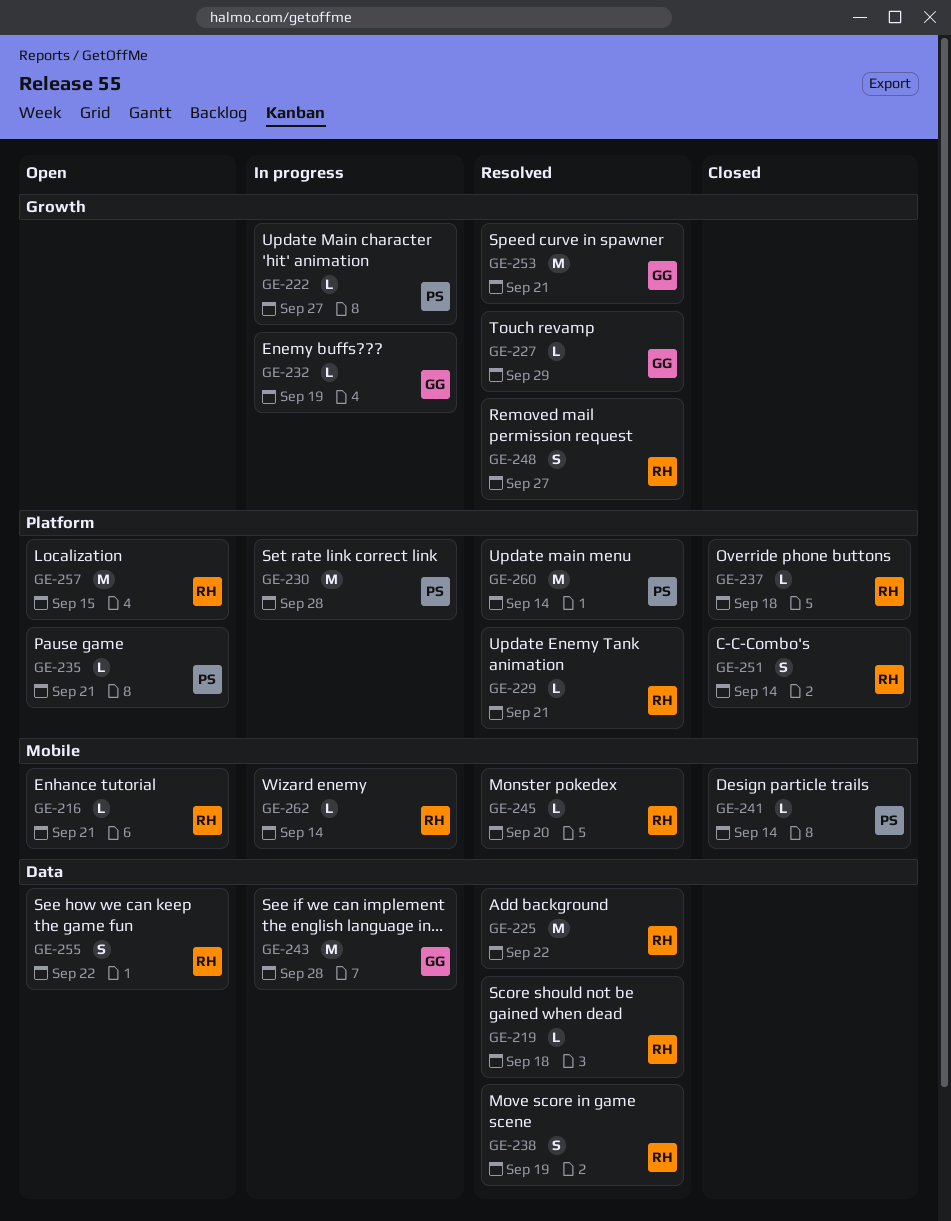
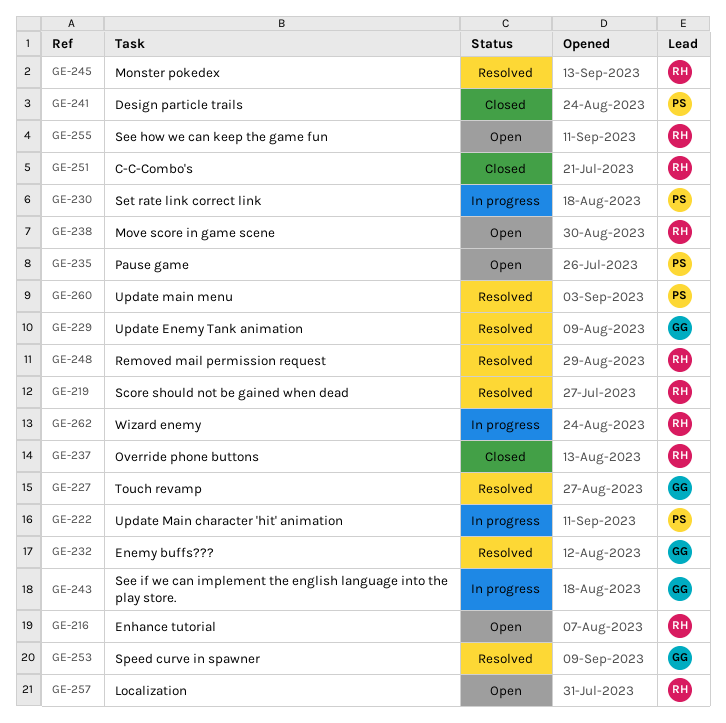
GE-225: present -> none
GE-229, owner: RH -> GG
GE-232, status: In progress -> Resolved
GE-238, status: Resolved -> Open

